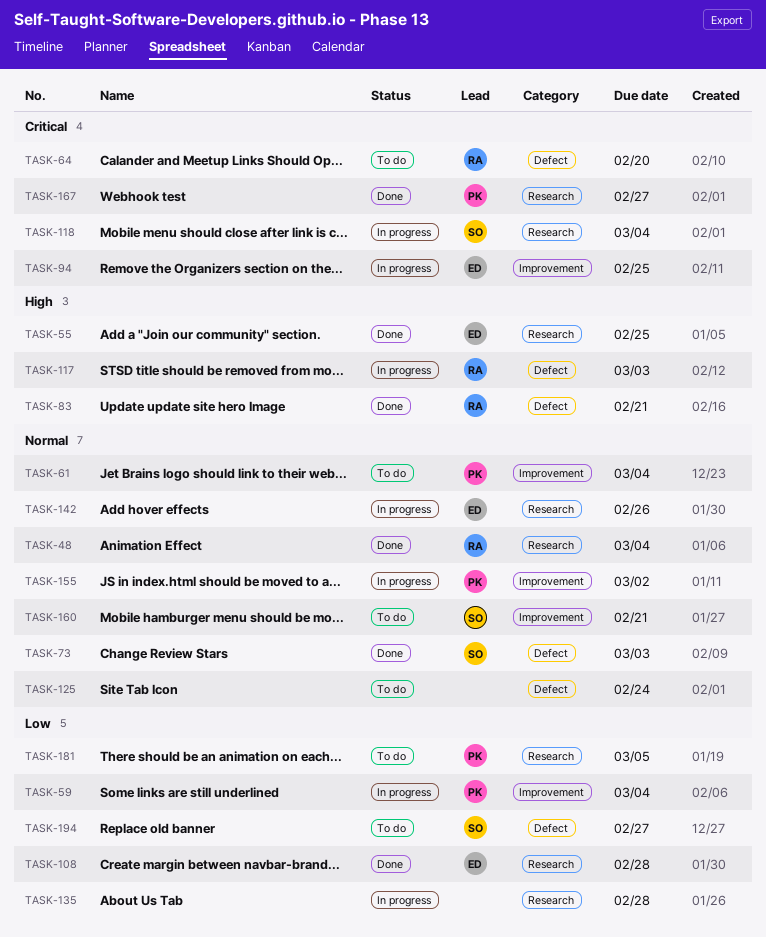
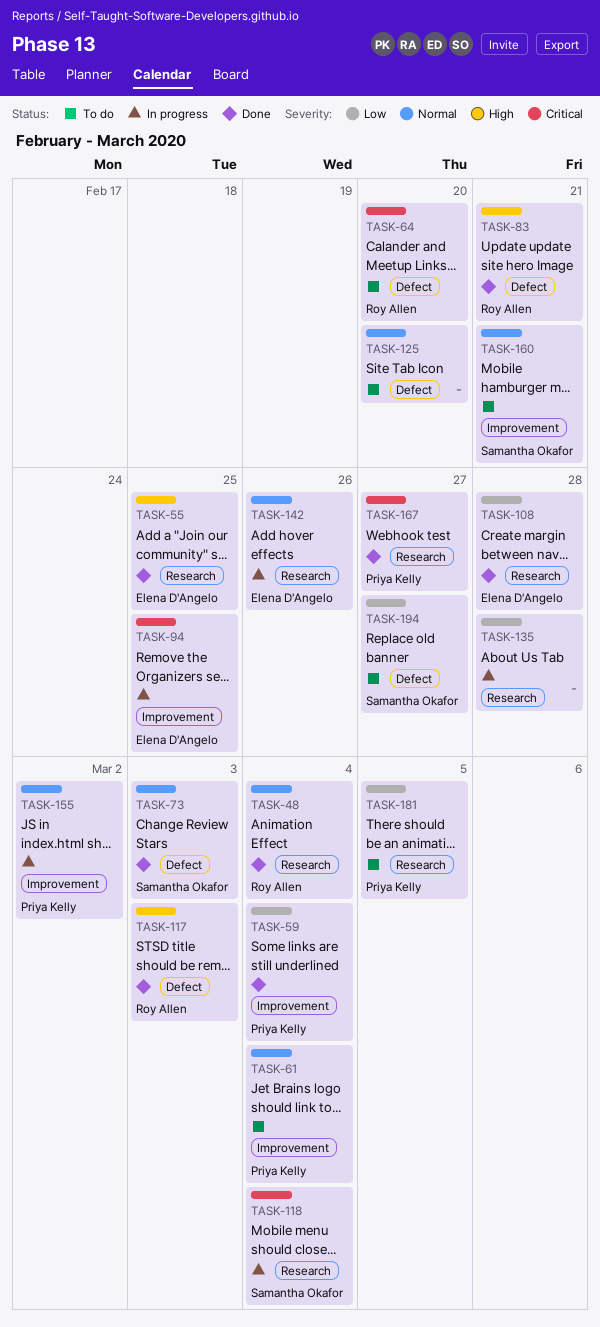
TASK-59, status: In progress -> Done
TASK-117, status: In progress -> Done
TASK-125, due: Feb 24 -> Feb 20

